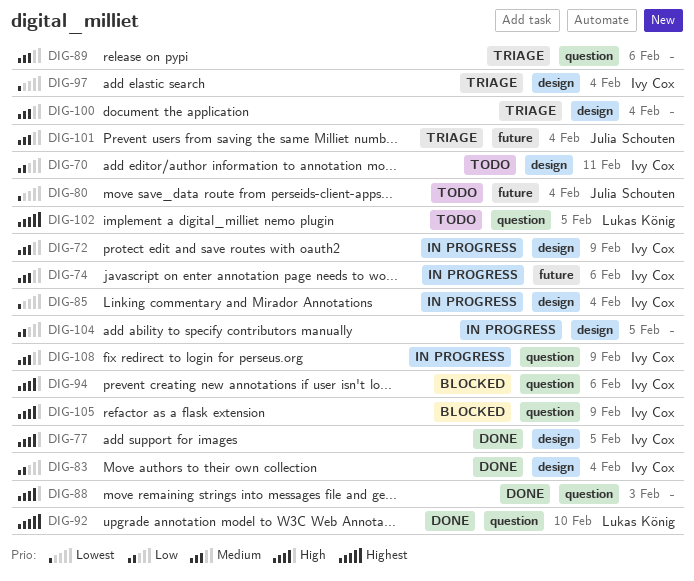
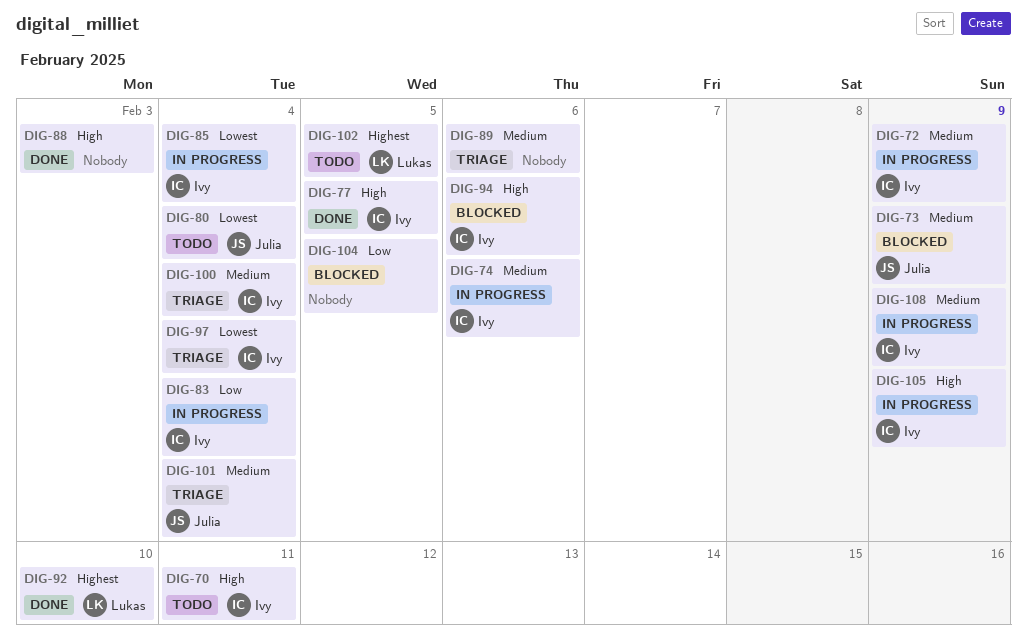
DIG-70, priority: Low -> High
DIG-73: none -> present
DIG-83, status: Done -> In progress
DIG-100, owner: none -> Ivy Cox
DIG-104, status: In progress -> Blocked
DIG-105, status: Blocked -> In progress

